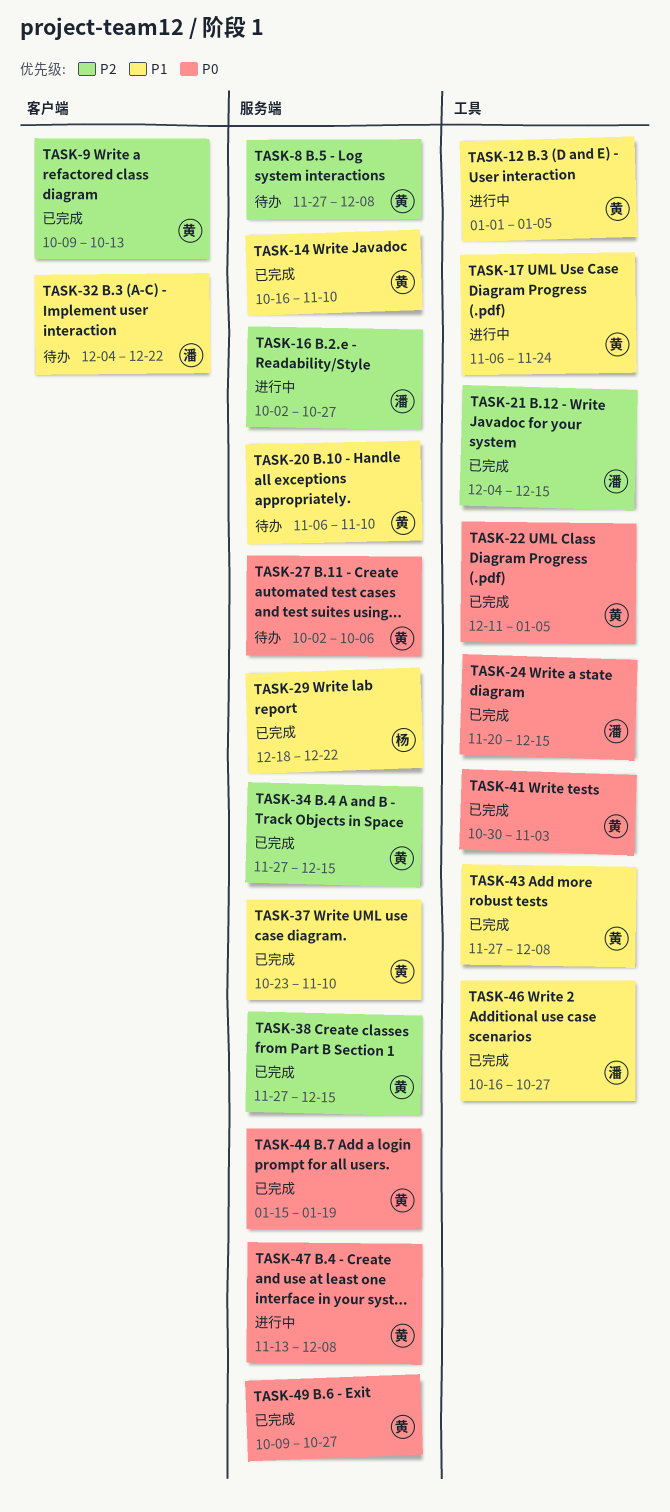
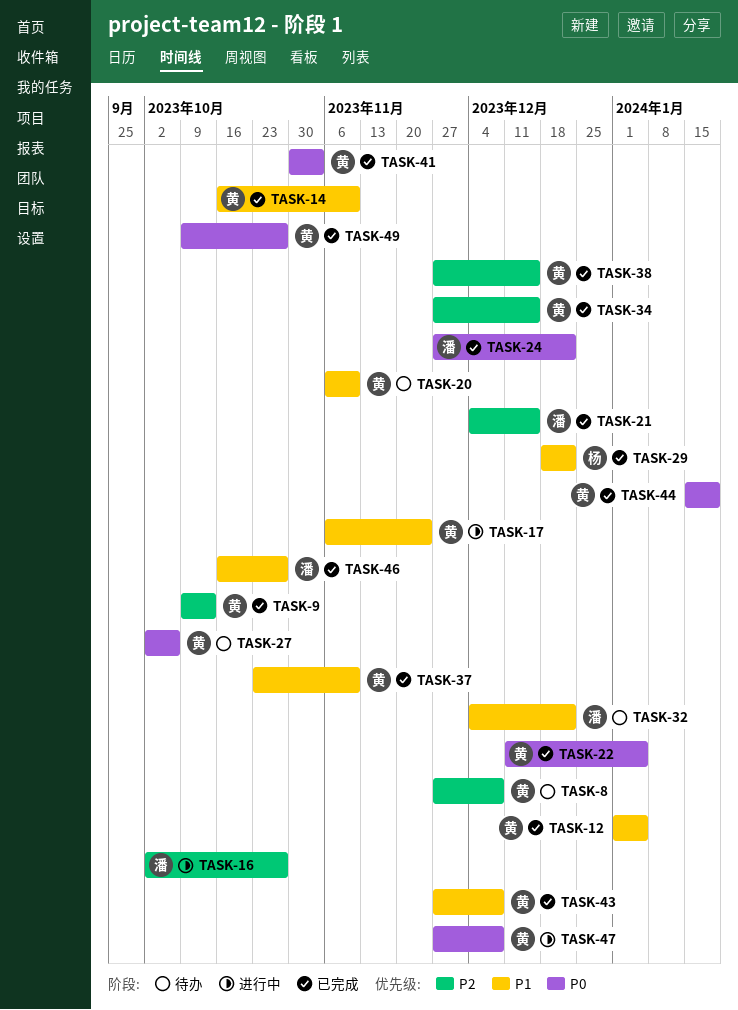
TASK-12, status: 进行中 -> 已完成
TASK-24, start: Nov 20 -> Nov 27
TASK-24, due: Dec 15 -> Dec 22
TASK-47, start: Nov 13 -> Nov 27

